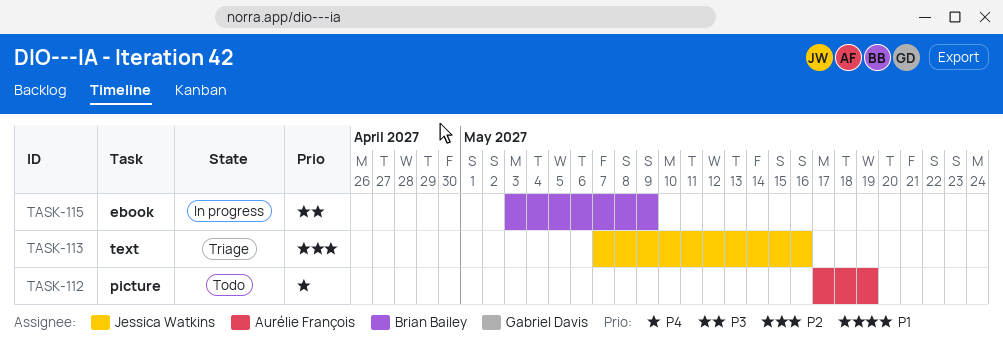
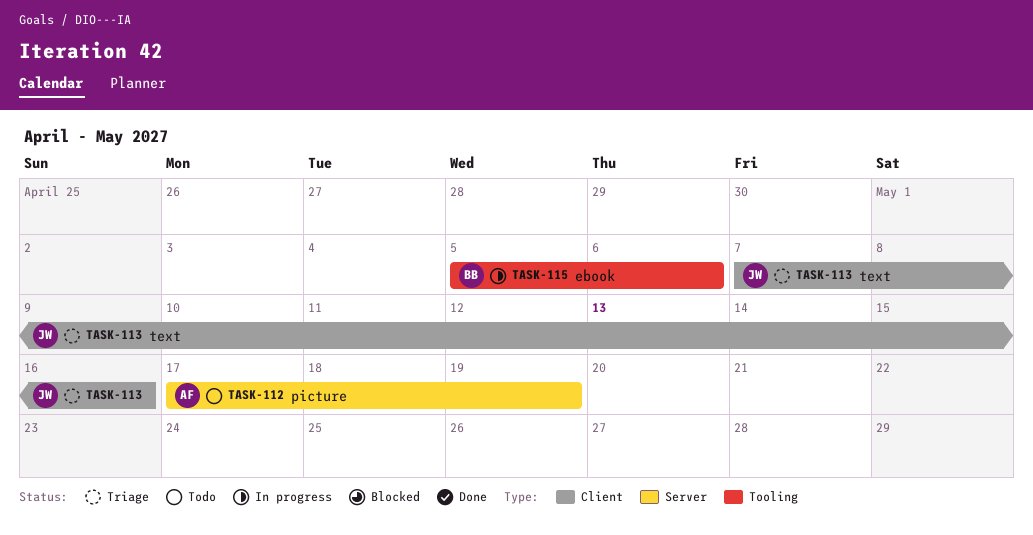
TASK-115, start: May 3 -> May 5
TASK-115, due: May 9 -> May 6

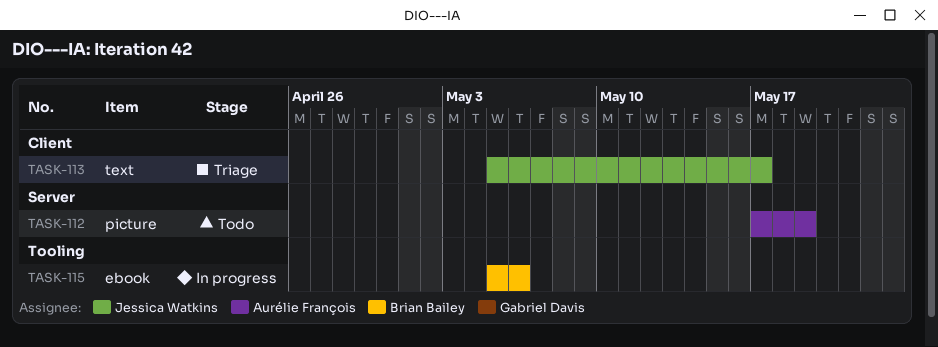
TASK-113, start: May 7 -> May 5
TASK-113, due: May 16 -> May 17

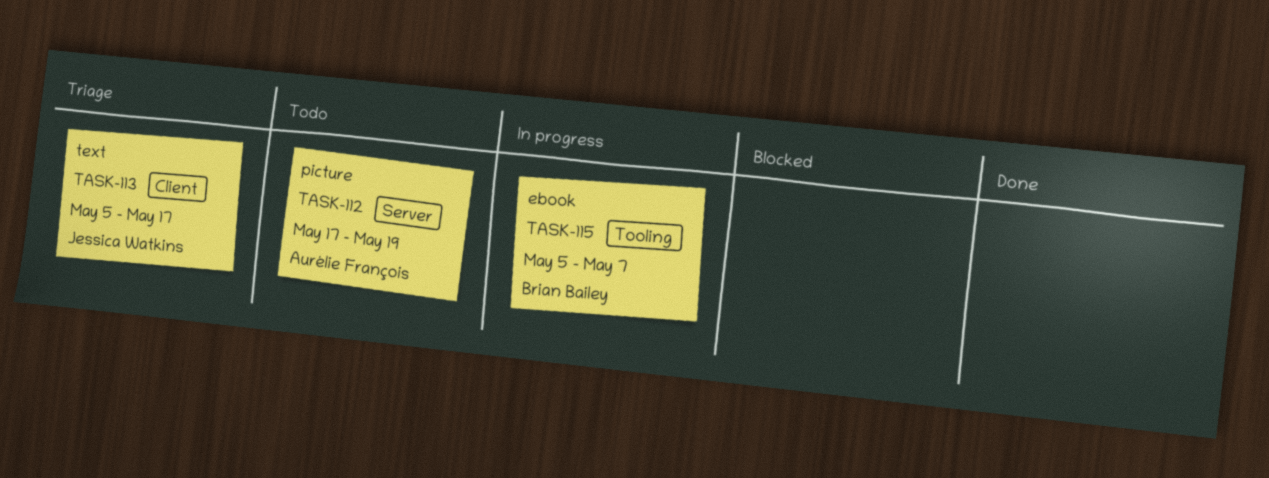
TASK-115, due: May 6 -> May 7

